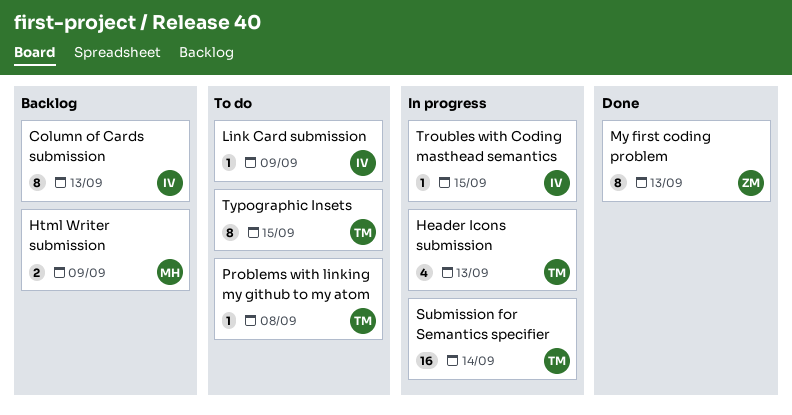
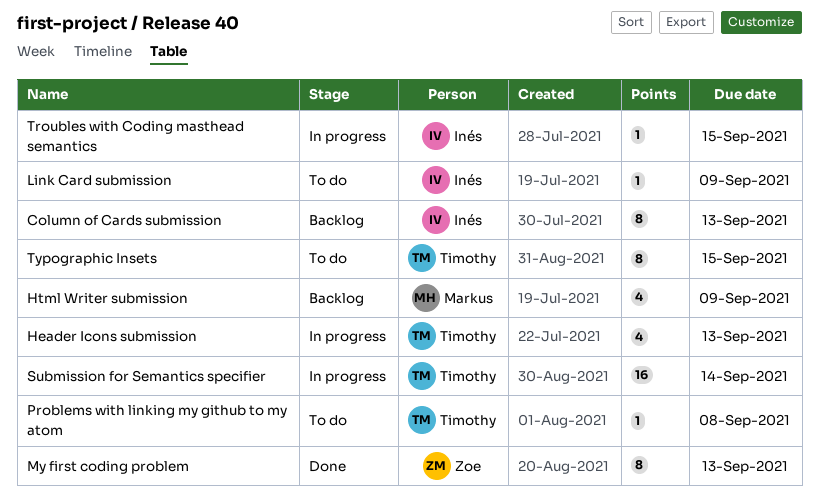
Html Writer submission, estimate: 2 -> 4

